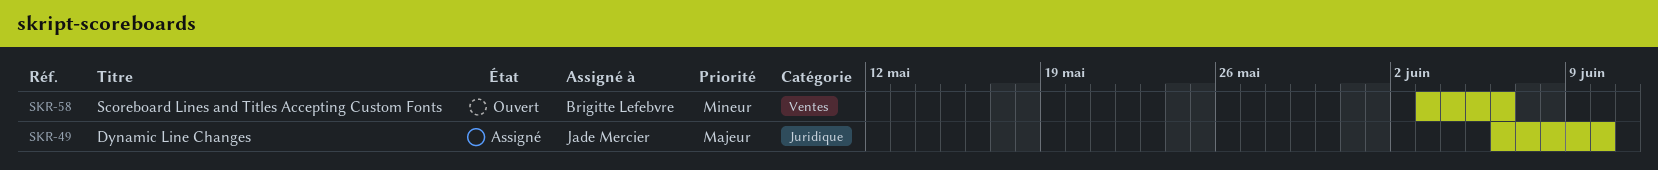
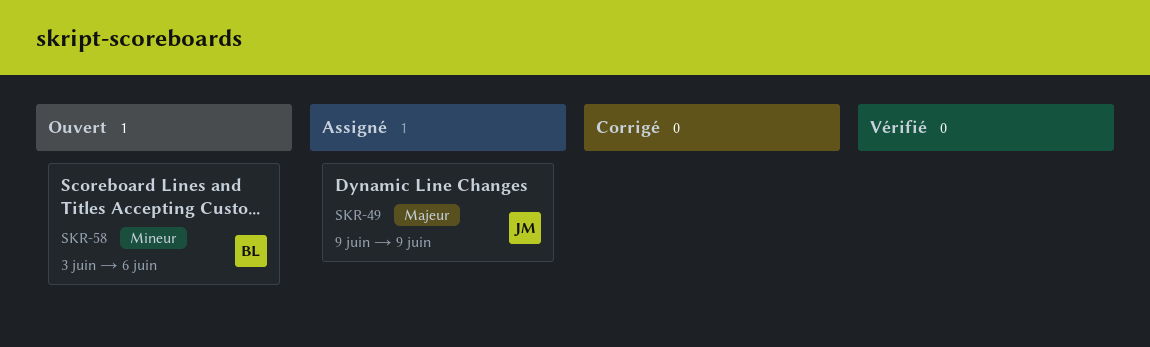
SKR-49, start: Jun 6 -> Jun 9
SKR-49, due: Jun 10 -> Jun 9

